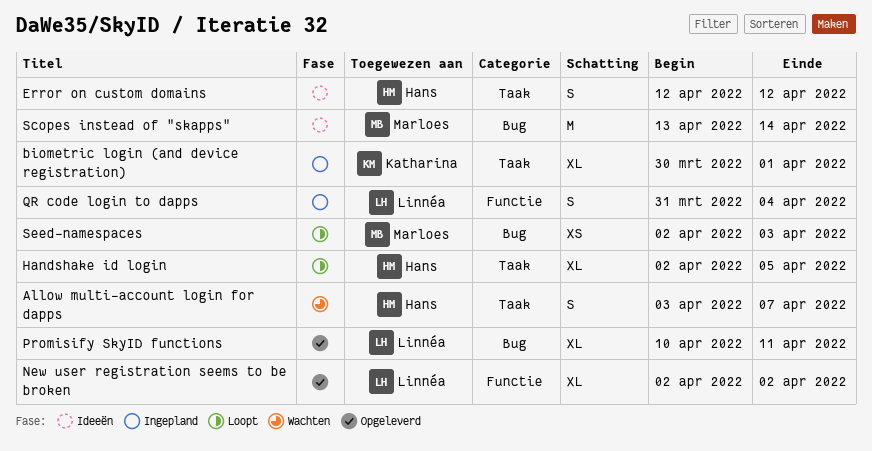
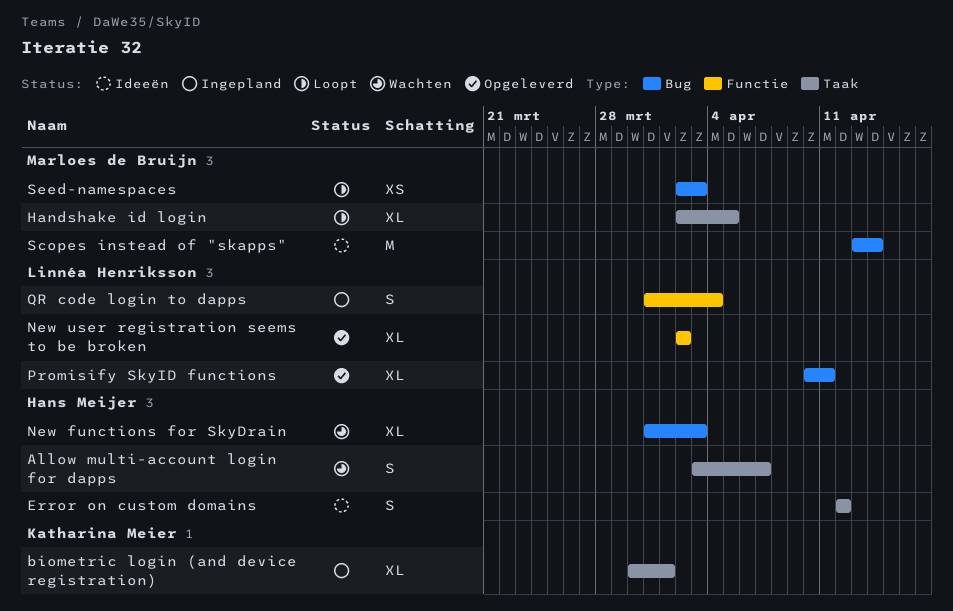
Handshake id login, owner: Hans Meijer -> Marloes de Bruijn
New functions for SkyDrain: none -> present

